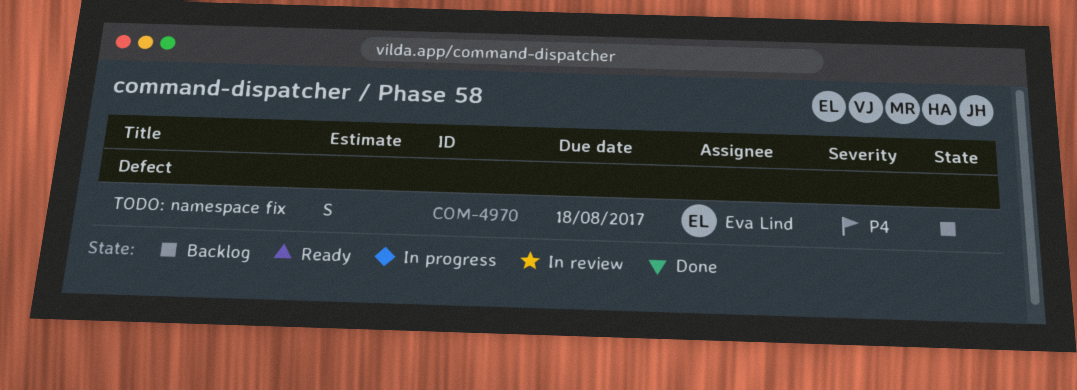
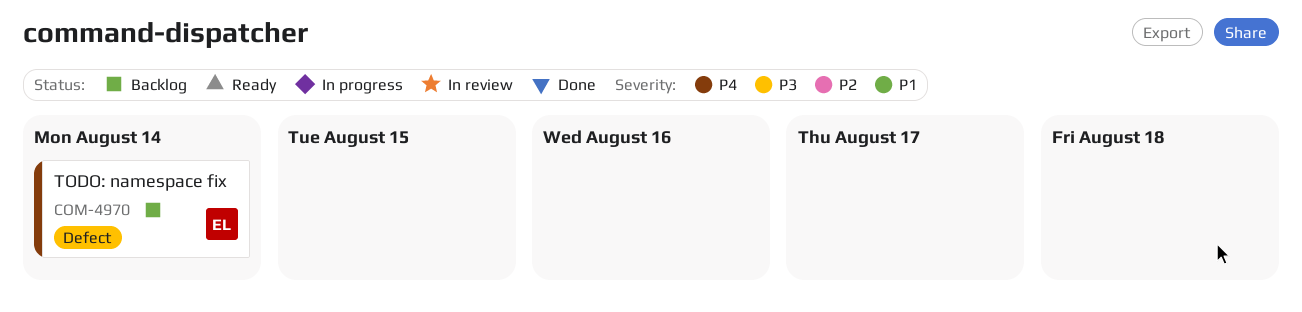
COM-4970, due: Aug 18 -> Aug 14

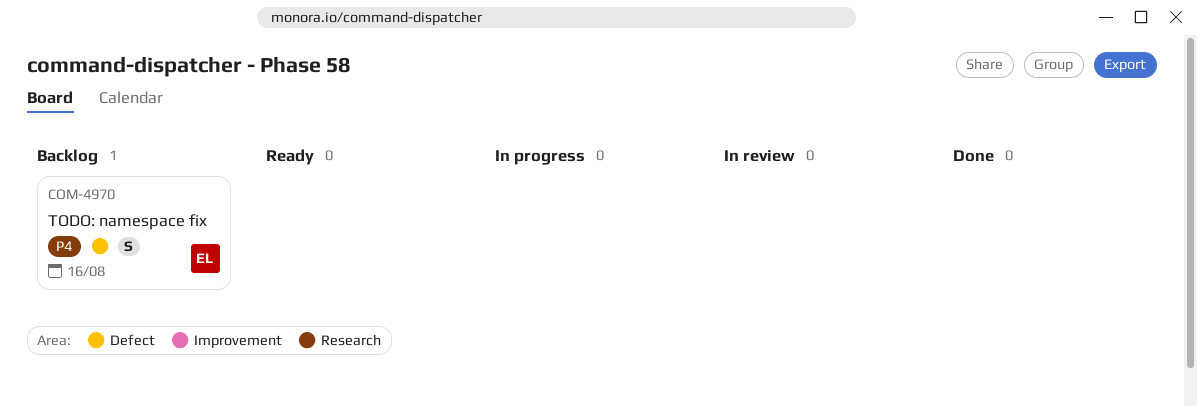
COM-4970, due: Aug 14 -> Aug 16

